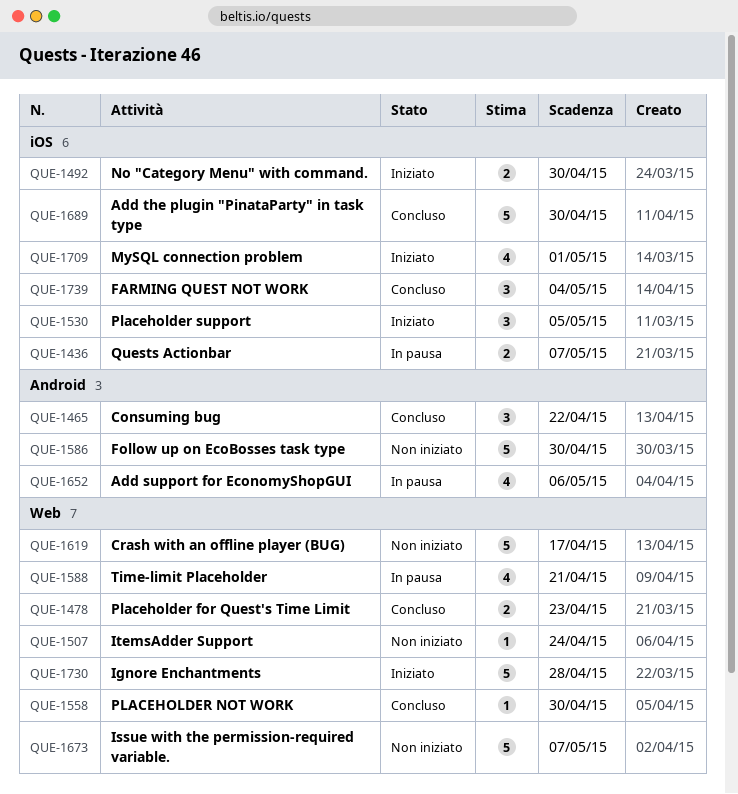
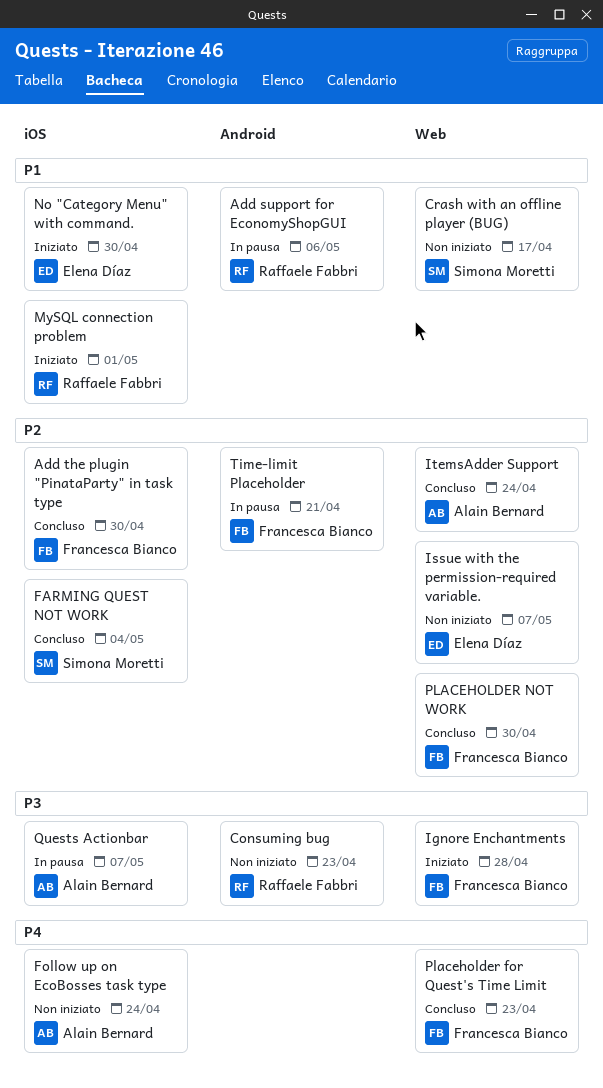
Consuming bug, status: Concluso -> Non iniziato
Consuming bug, due: Apr 22 -> Apr 23
Follow up on EcoBosses task type, label: Android -> iOS
Follow up on EcoBosses task type, due: Apr 30 -> Apr 24
ItemsAdder Support, status: Non iniziato -> Concluso
Placeholder support: present -> none
Time-limit Placeholder, label: Web -> Android

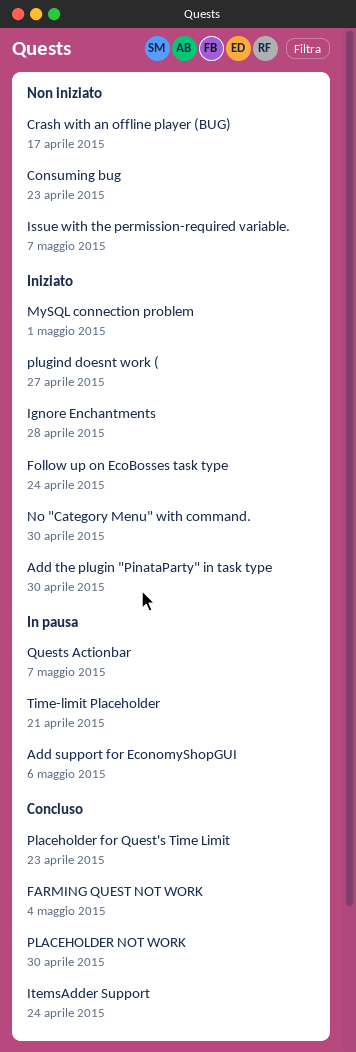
Add the plugin "PinataParty" in task type, status: Concluso -> Iniziato
Follow up on EcoBosses task type, status: Non iniziato -> Iniziato
plugind doesnt work (: none -> present

